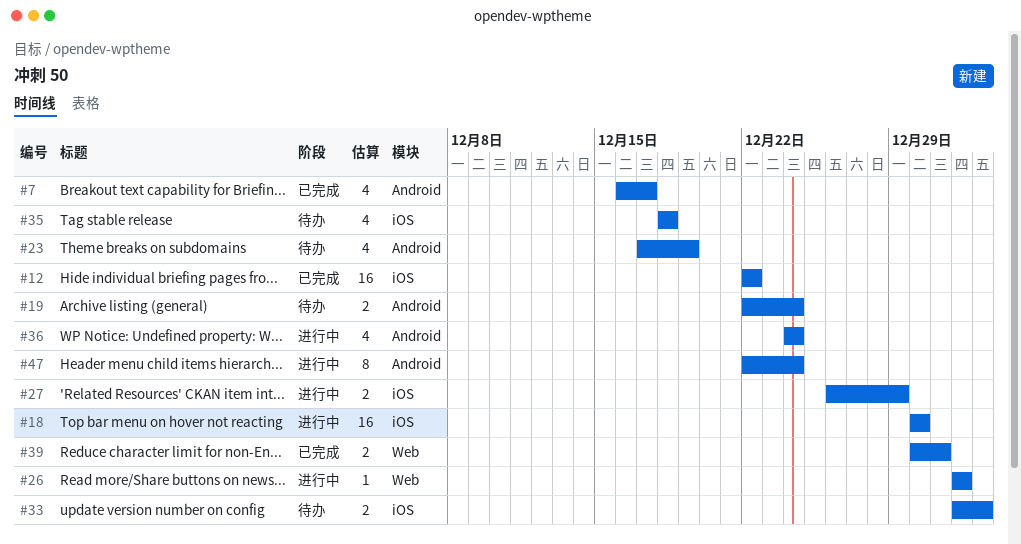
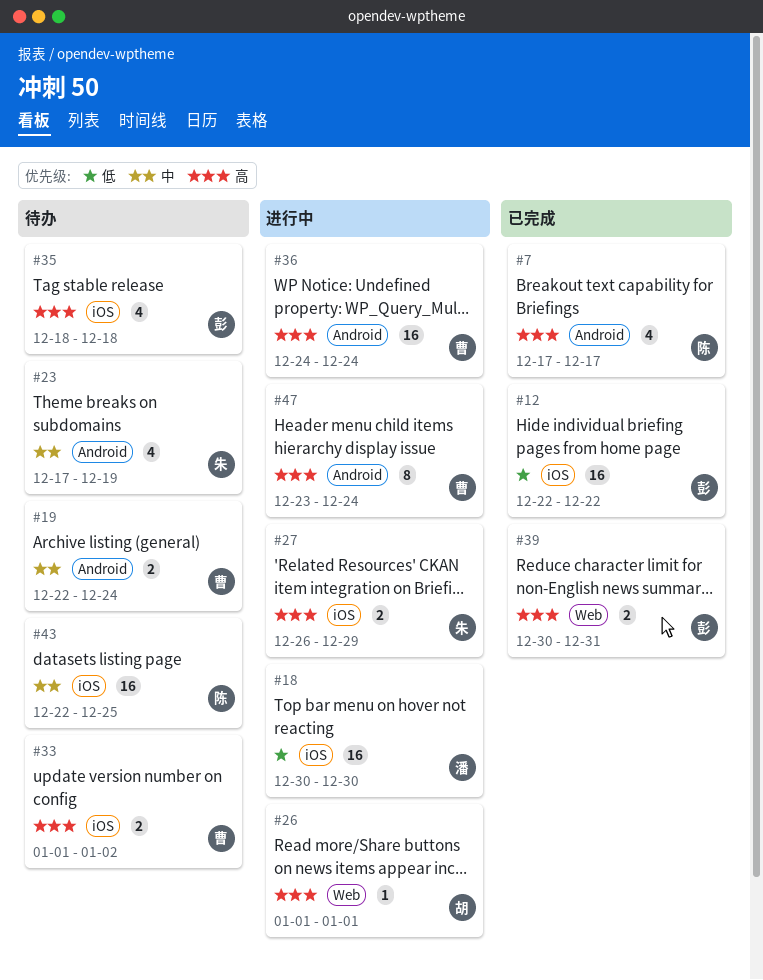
#7, start: Dec 16 -> Dec 17
#36, estimate: 4 -> 16
#43: none -> present
#47, start: Dec 22 -> Dec 23

